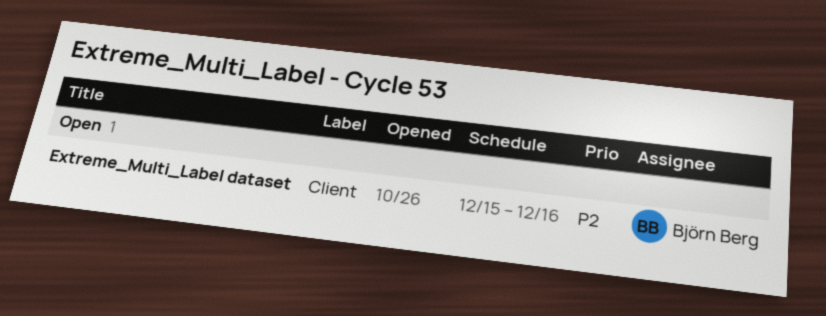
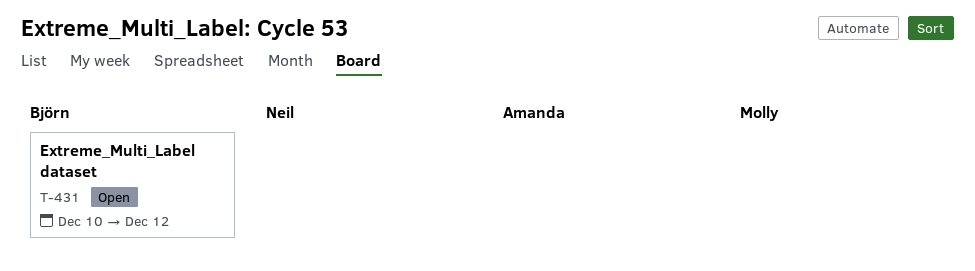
Extreme_Multi_Label dataset, start: Dec 15 -> Dec 10
Extreme_Multi_Label dataset, due: Dec 16 -> Dec 12

